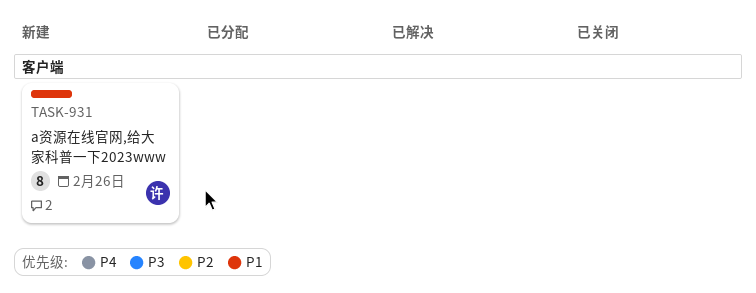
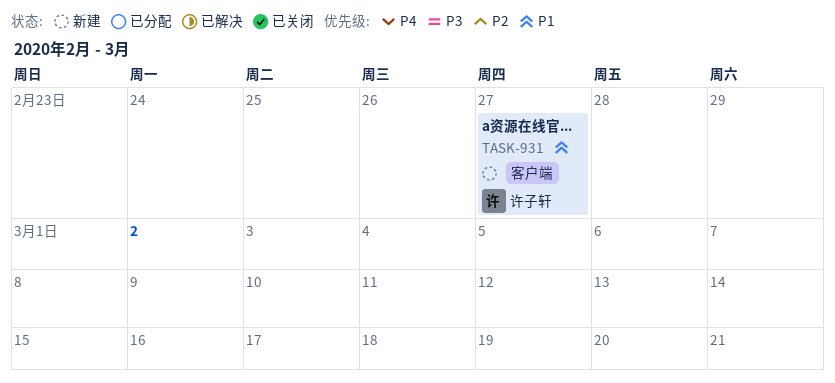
TASK-931, due: Feb 26 -> Feb 27

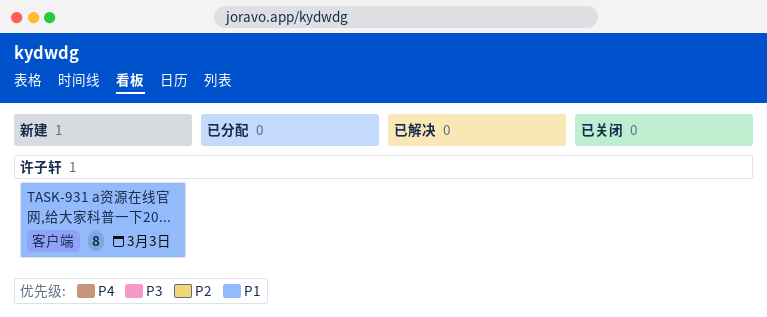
TASK-931, due: Feb 27 -> Mar 3

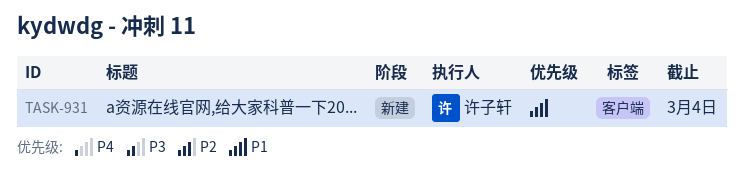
TASK-931, due: Mar 3 -> Mar 4

